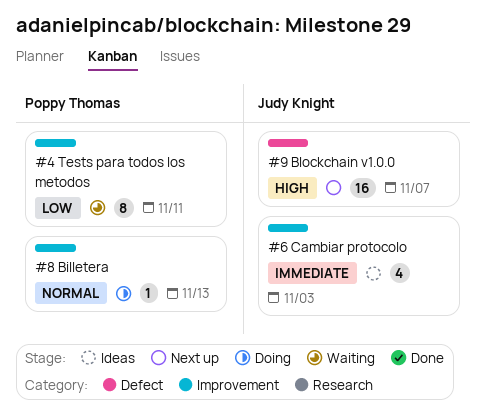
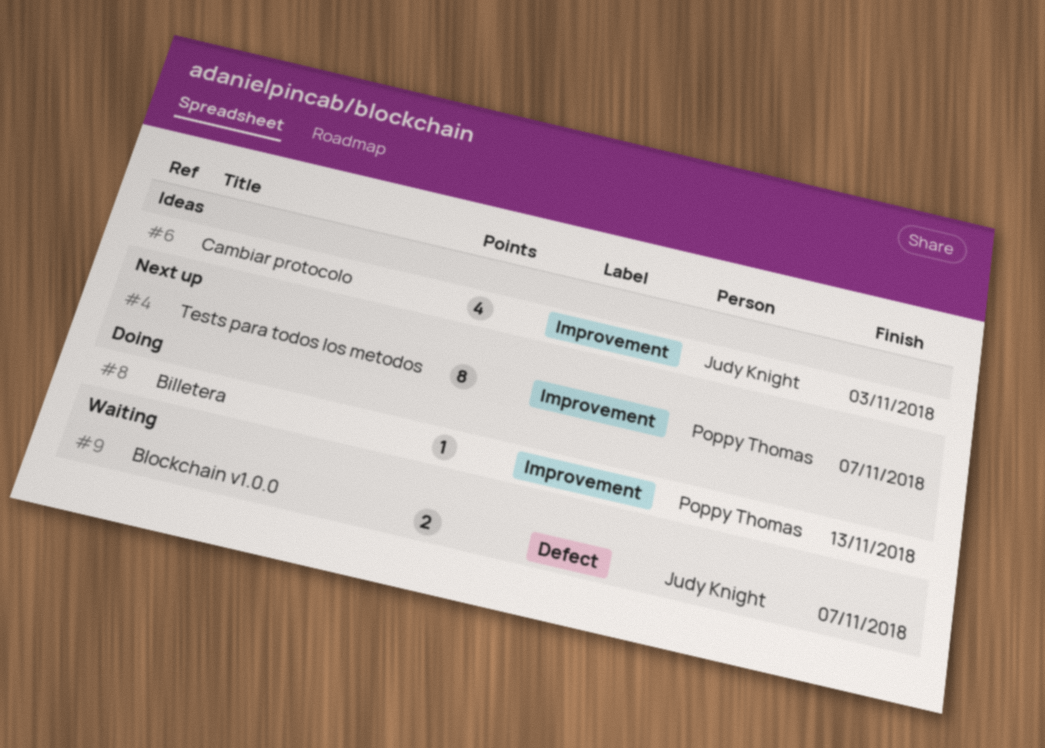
#4, status: Waiting -> Next up
#4, due: Nov 11 -> Nov 7
#9, status: Next up -> Waiting
#9, estimate: 16 -> 2

